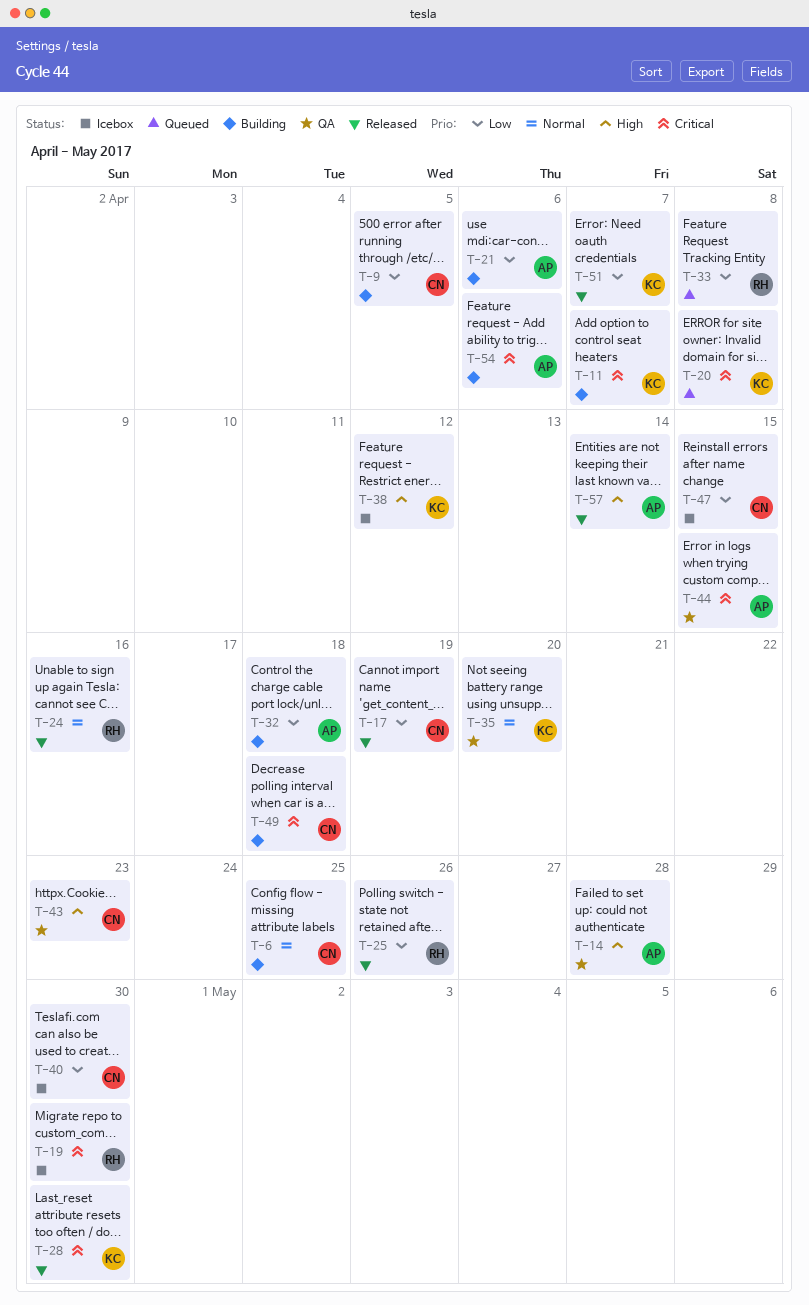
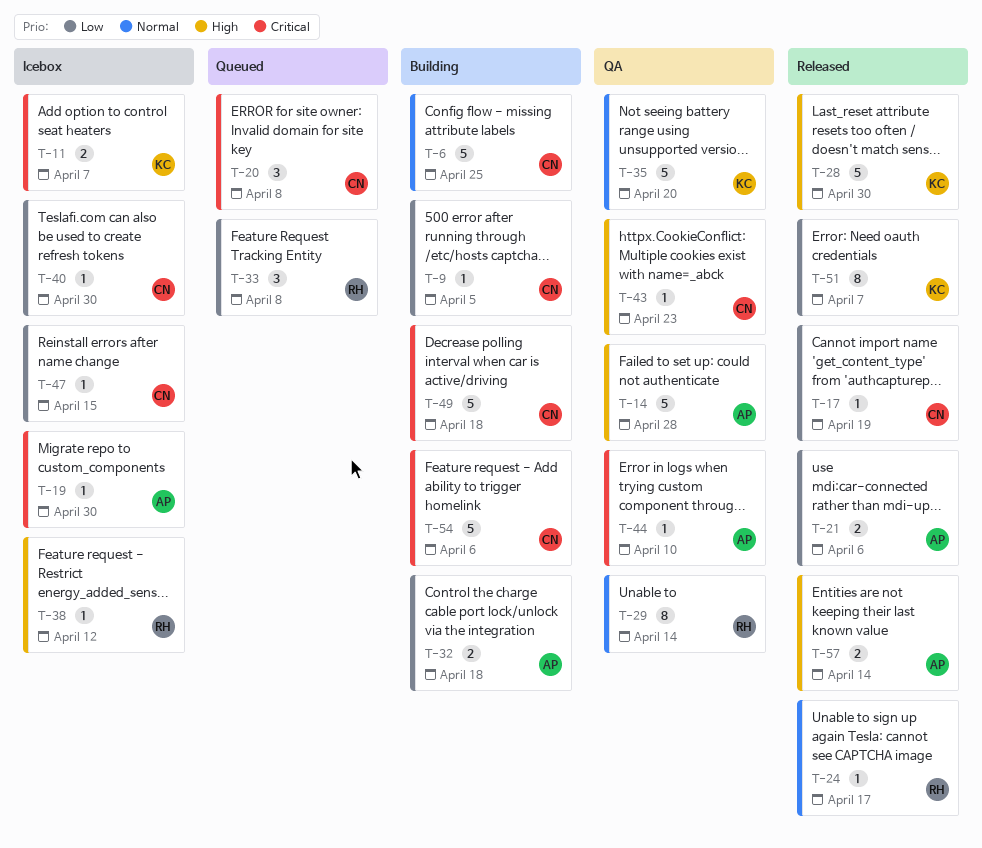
T-11, status: Building -> Icebox
T-19, owner: RH -> AP
T-20, owner: KC -> CN
T-21, status: Building -> Released
T-24, due: Apr 16 -> Apr 17
T-25: present -> none
T-28, priority: Critical -> High
T-29: none -> present
T-38, owner: KC -> RH
T-44, due: Apr 15 -> Apr 10
T-54, owner: AP -> CN

